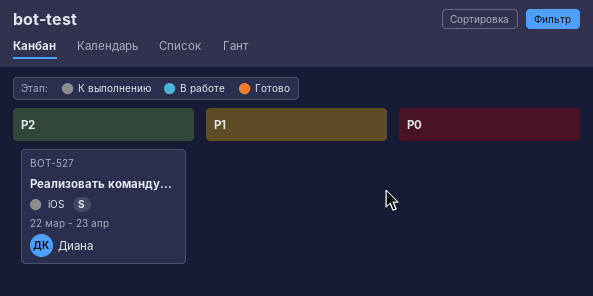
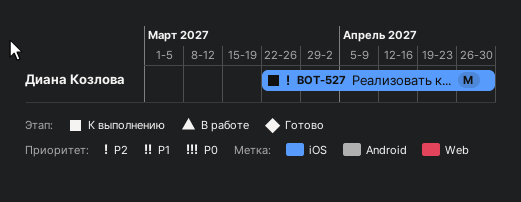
BOT-527, estimate: S -> M
BOT-527, due: Apr 23 -> Apr 30

